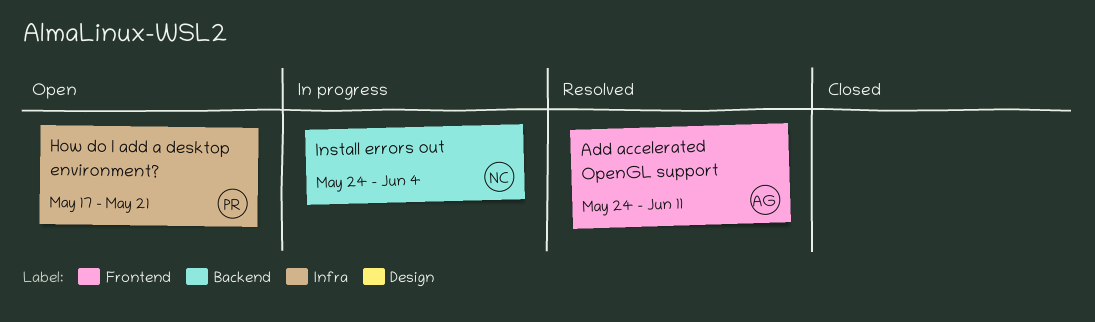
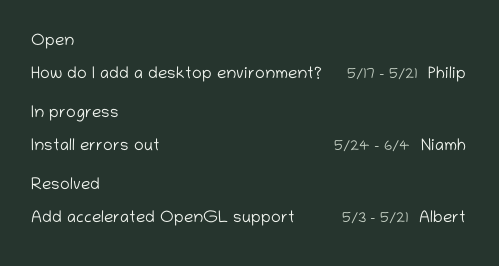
Add accelerated OpenGL support, start: May 24 -> May 3
Add accelerated OpenGL support, due: Jun 11 -> May 21

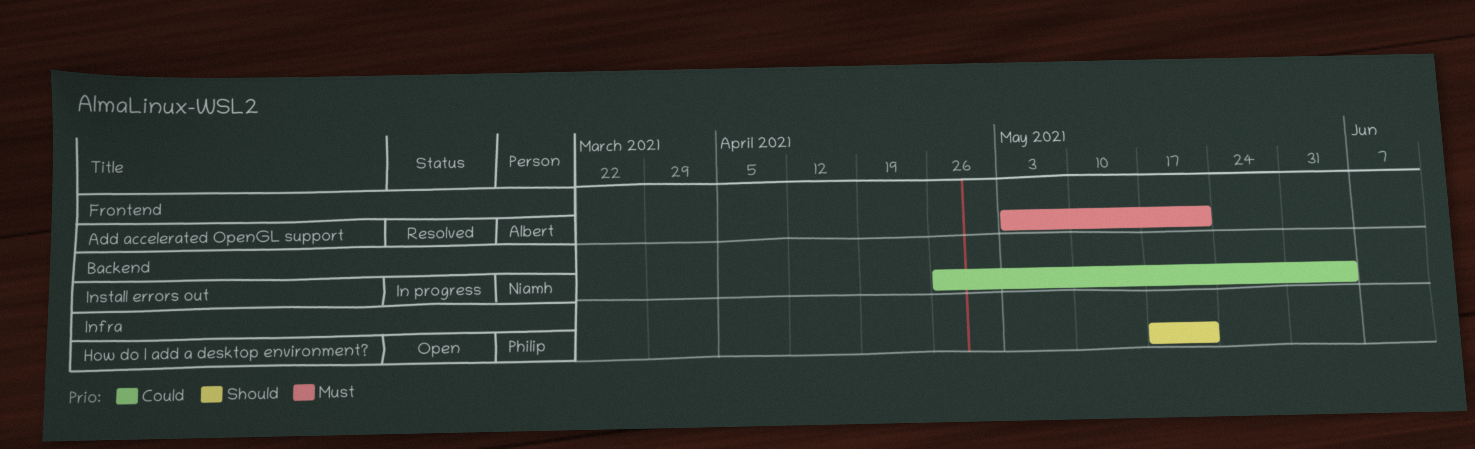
Install errors out, start: May 24 -> Apr 26

